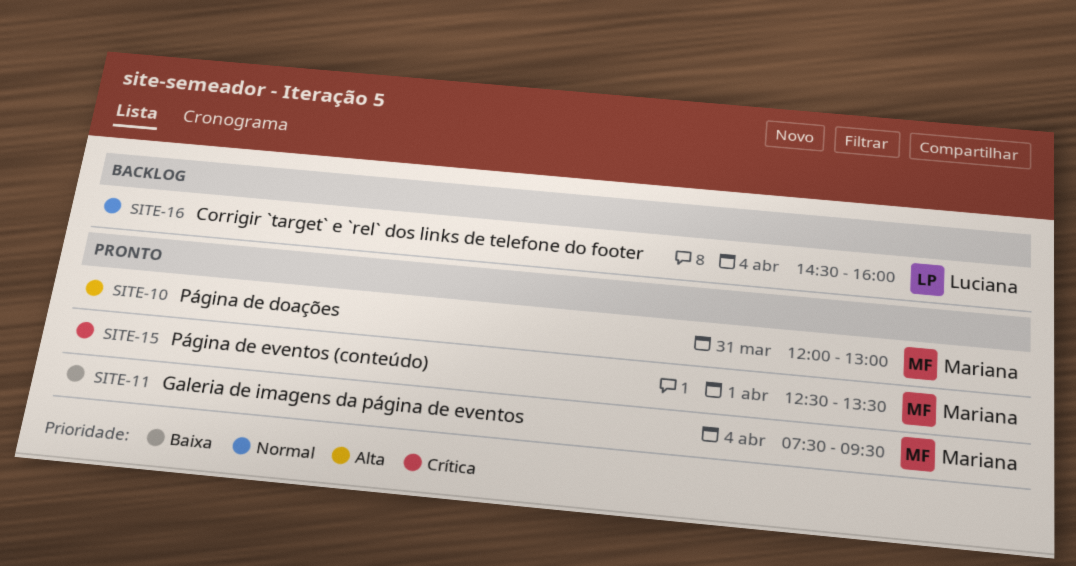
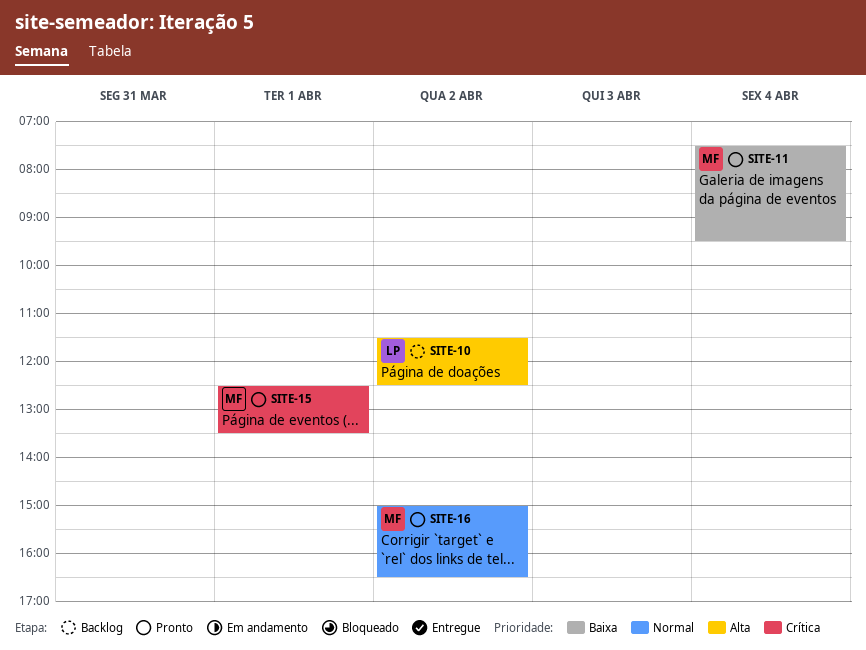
SITE-10, status: Pronto -> Backlog
SITE-10, owner: Mariana -> Luciana
SITE-10, day: Mar 31 -> Apr 2
SITE-10, begins: 12:00 -> 11:30
SITE-10, ends: 13:00 -> 12:30
SITE-16, status: Backlog -> Pronto
SITE-16, owner: Luciana -> Mariana
SITE-16, day: Apr 4 -> Apr 2
SITE-16, begins: 14:30 -> 15:00
SITE-16, ends: 16:00 -> 16:30

